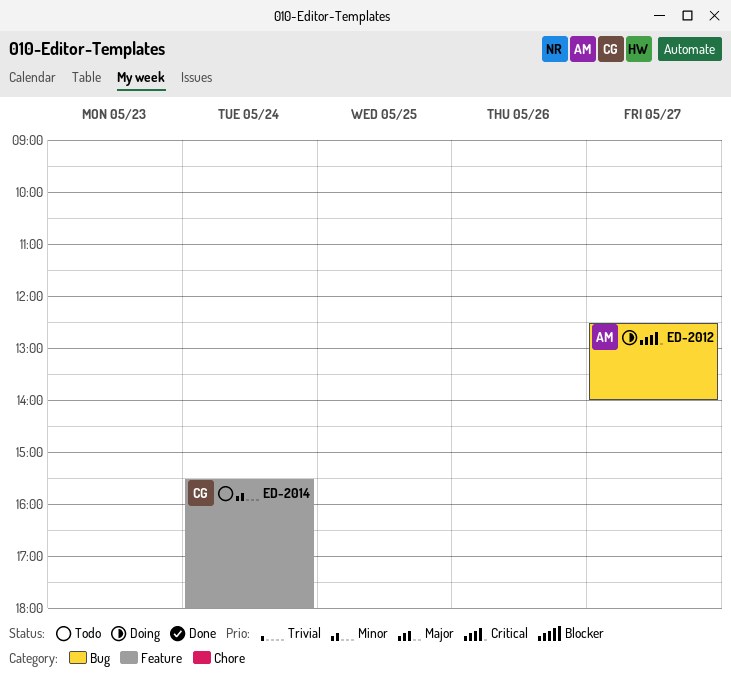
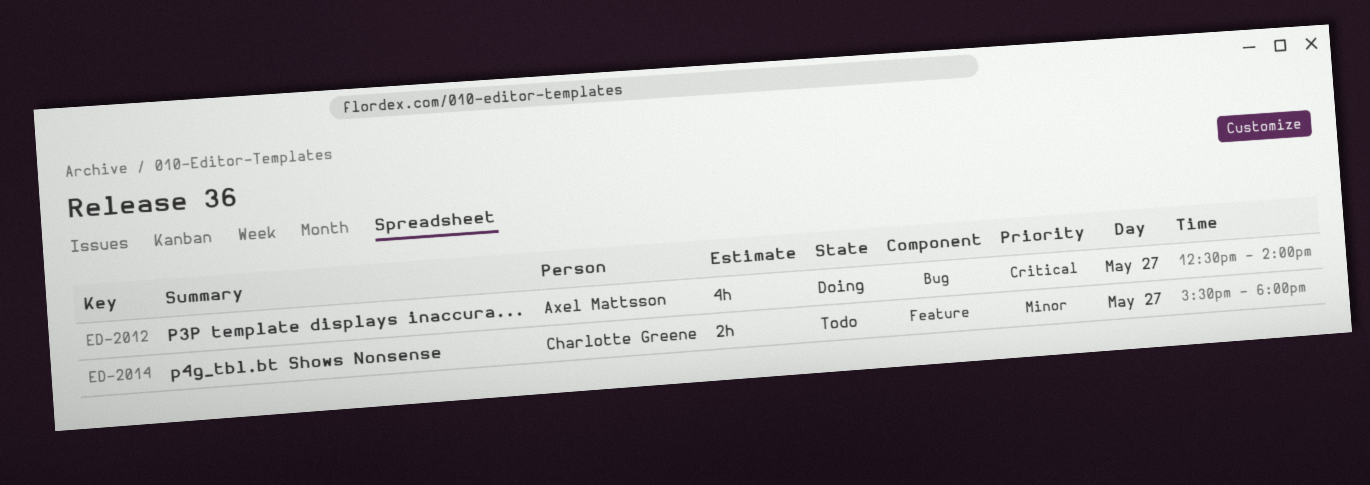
ED-2014, day: May 24 -> May 27

